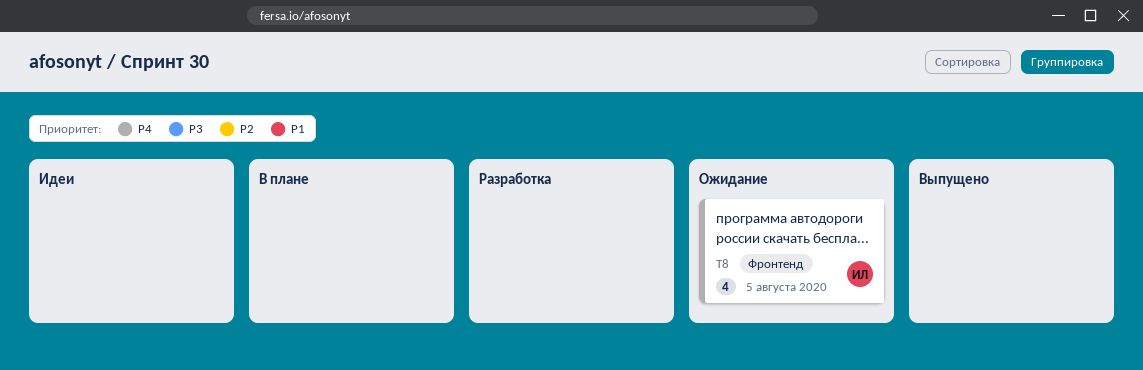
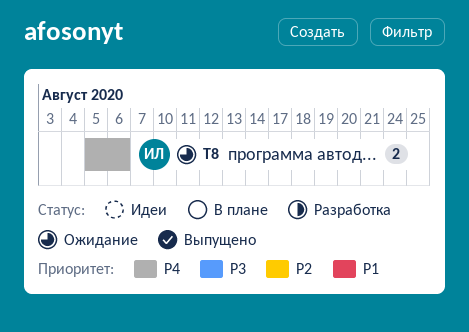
T8, estimate: 4 -> 2
T8, due: Aug 5 -> Aug 6

